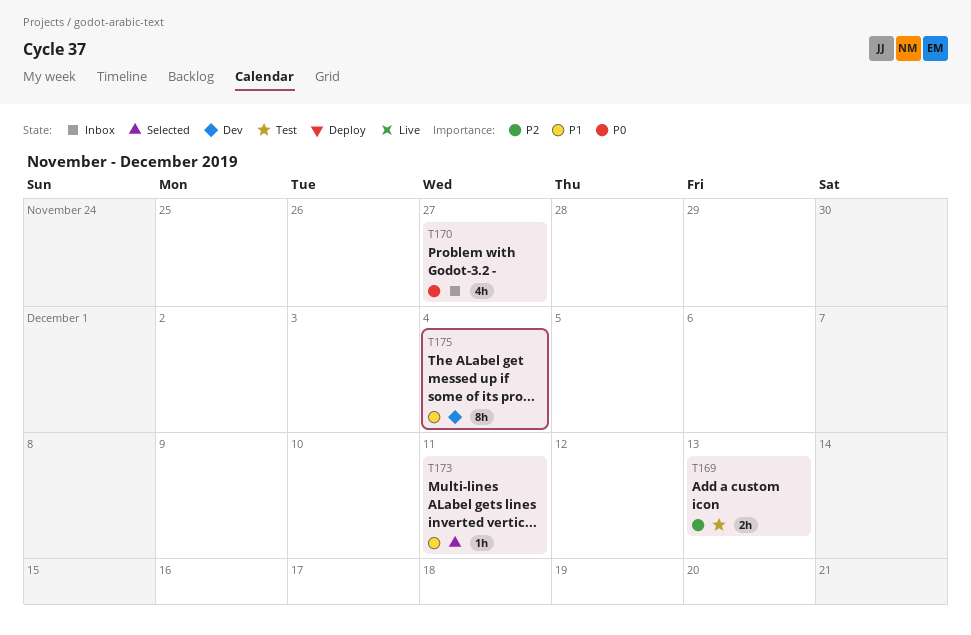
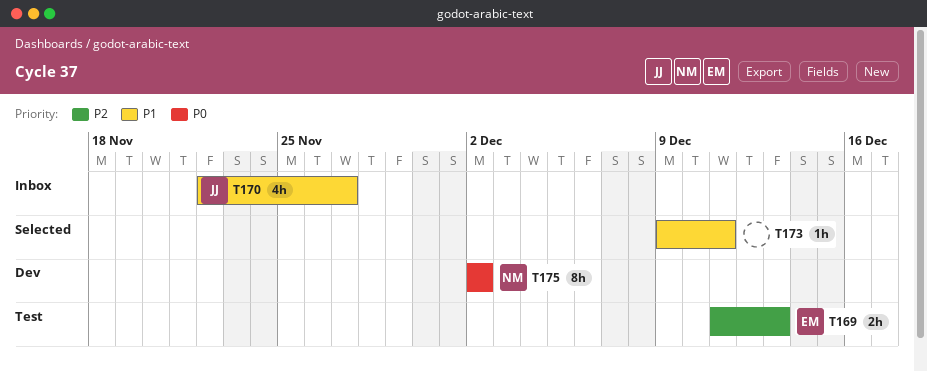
T170, priority: P0 -> P1
T175, priority: P1 -> P0
T175, due: Dec 4 -> Dec 2

